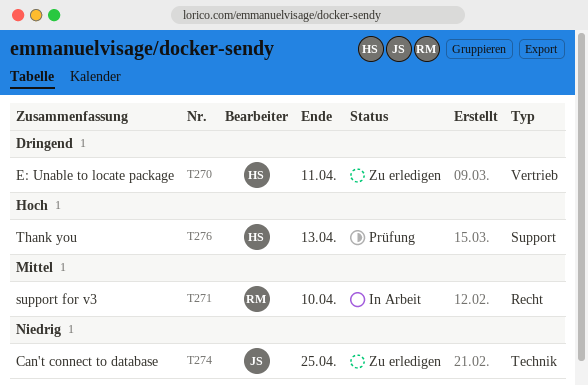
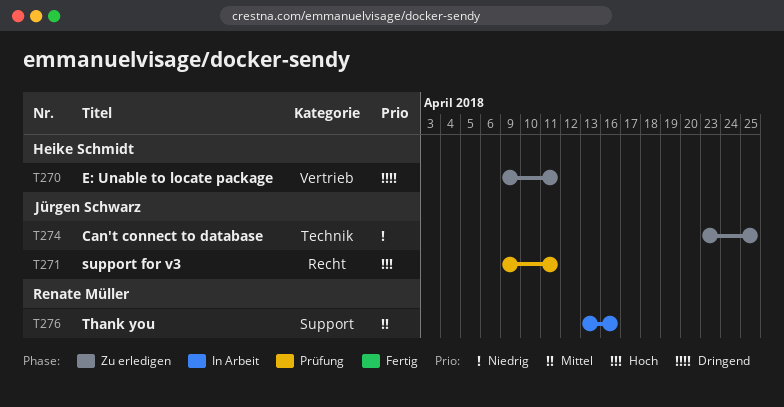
T271, status: In Arbeit -> Prüfung
T271, owner: Renate Müller -> Jürgen Schwarz
T271, priority: Mittel -> Hoch
T271, due: Apr 10 -> Apr 11
T276, status: Prüfung -> In Arbeit
T276, owner: Heike Schmidt -> Renate Müller
T276, priority: Hoch -> Mittel
T276, due: Apr 13 -> Apr 16

